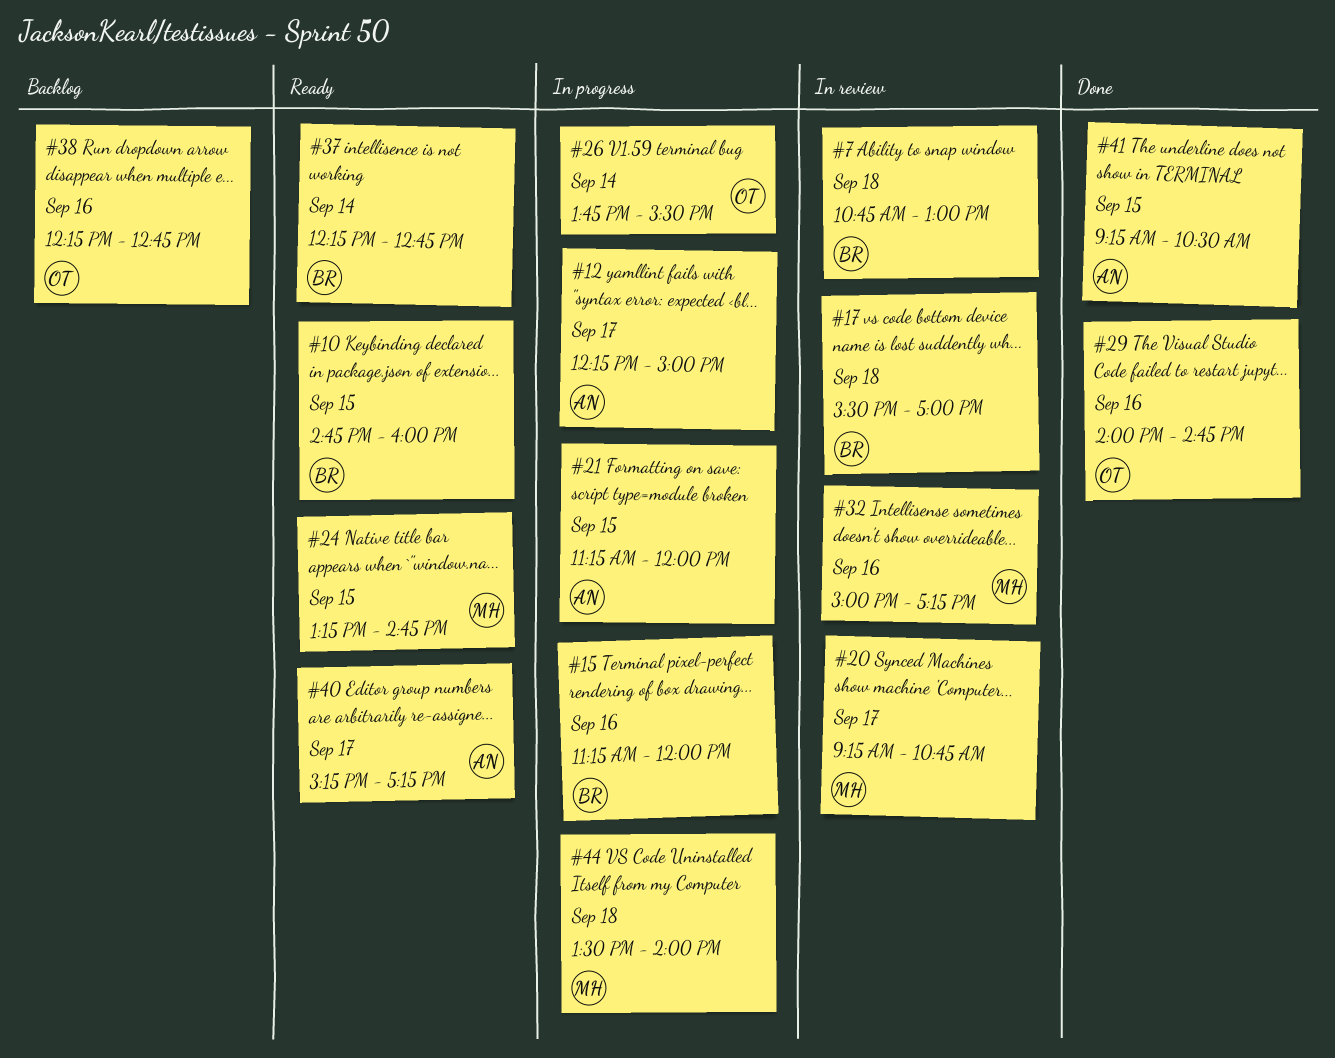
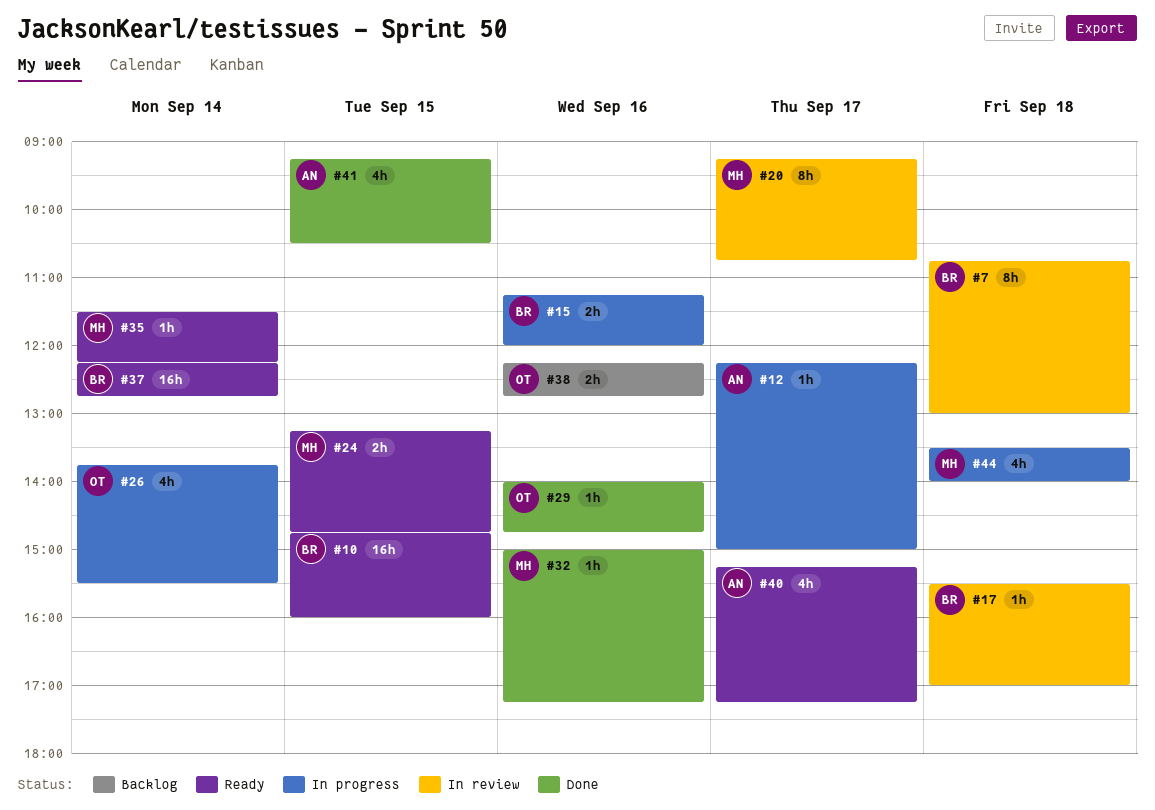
#21: present -> none
#32, status: In review -> Done
#35: none -> present

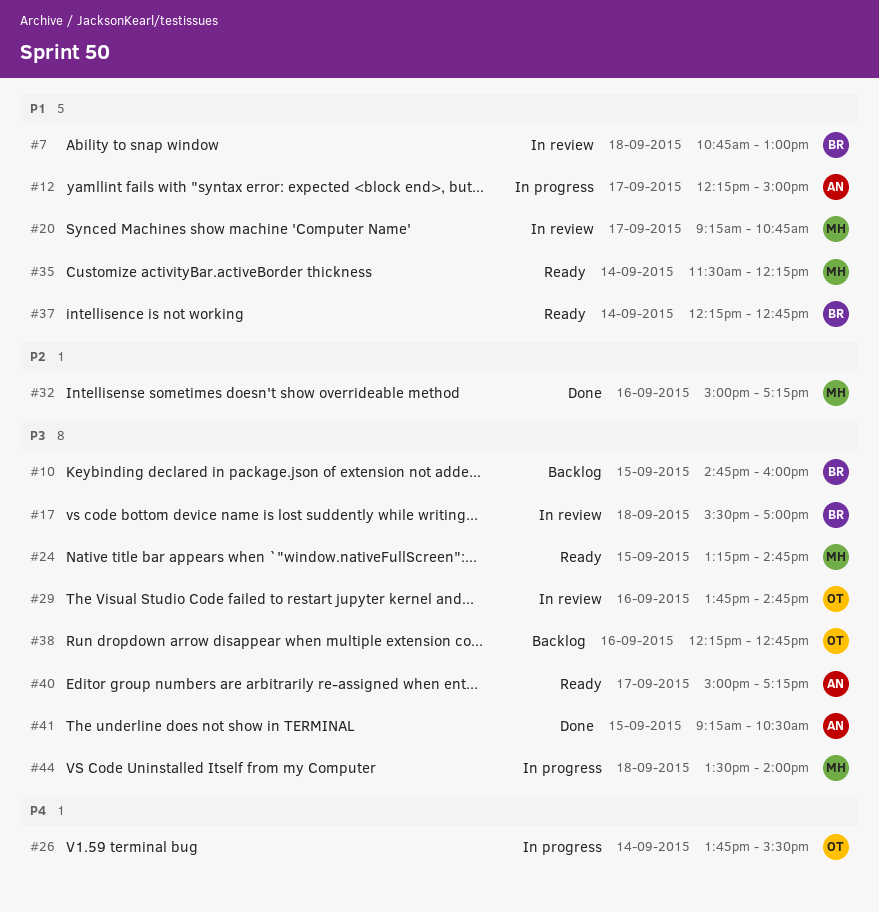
#10, status: Ready -> Backlog
#15: present -> none
#29, status: Done -> In review
#29, begins: 14:00 -> 13:45
#40, begins: 15:15 -> 15:00

